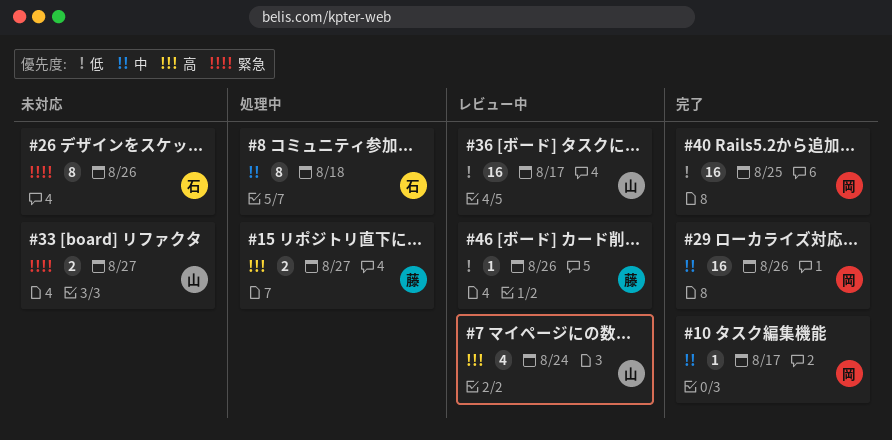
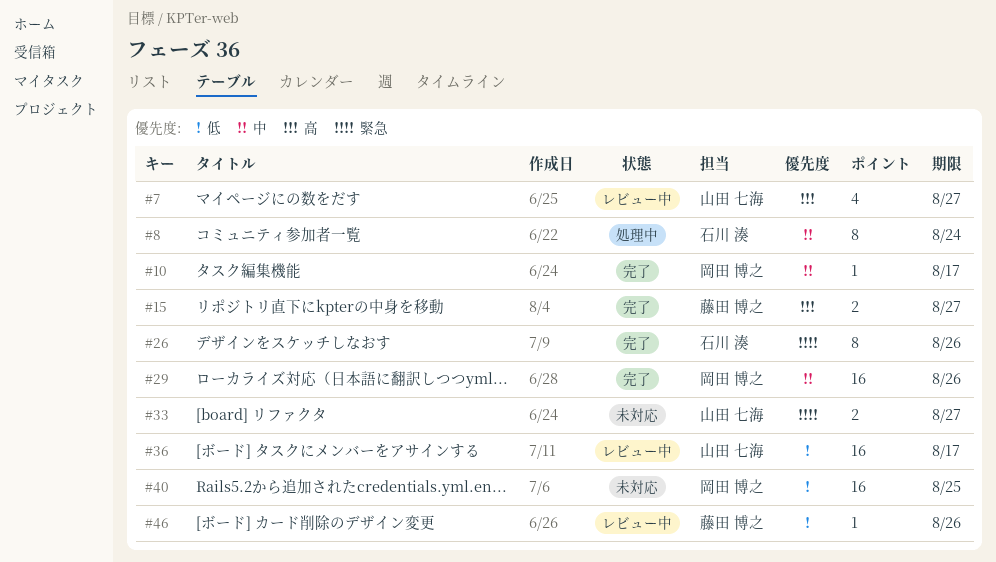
#7, due: Aug 24 -> Aug 27
#8, due: Aug 18 -> Aug 24
#15, status: 処理中 -> 完了
#26, status: 未対応 -> 完了
#40, status: 完了 -> 未対応

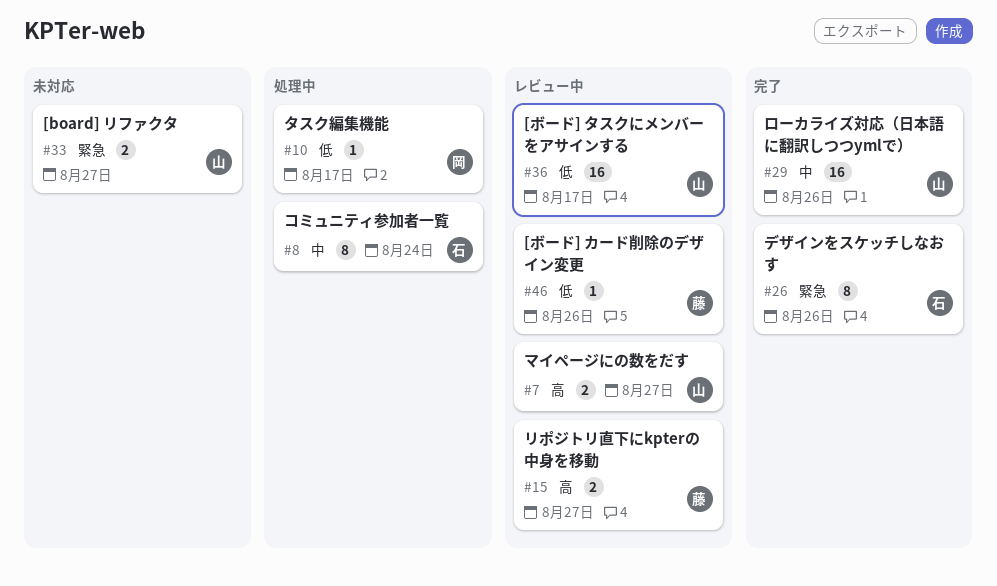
#7, estimate: 4 -> 2
#10, status: 完了 -> 処理中
#10, priority: 中 -> 低
#15, status: 完了 -> レビュー中
#29, owner: 岡田 博之 -> 山田 七海
#40: present -> none

